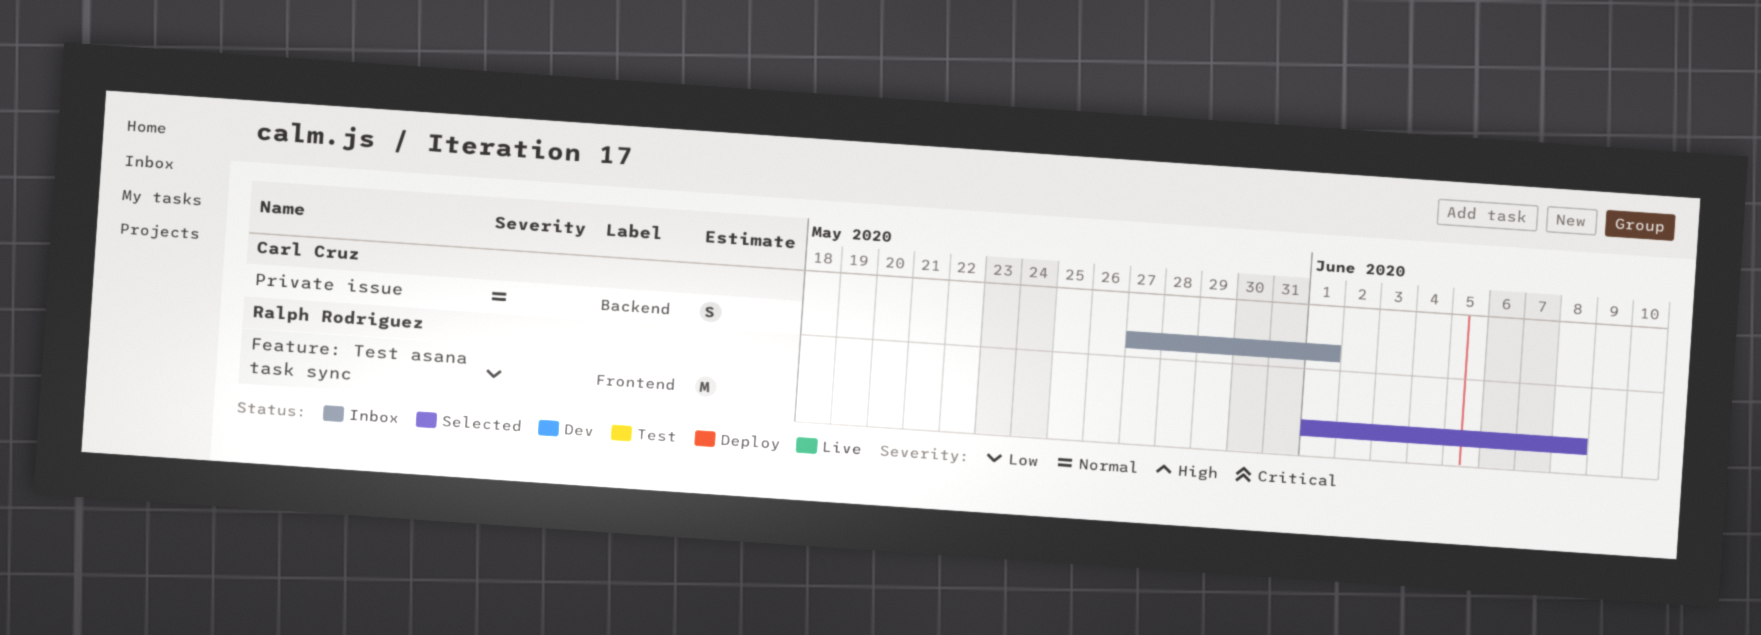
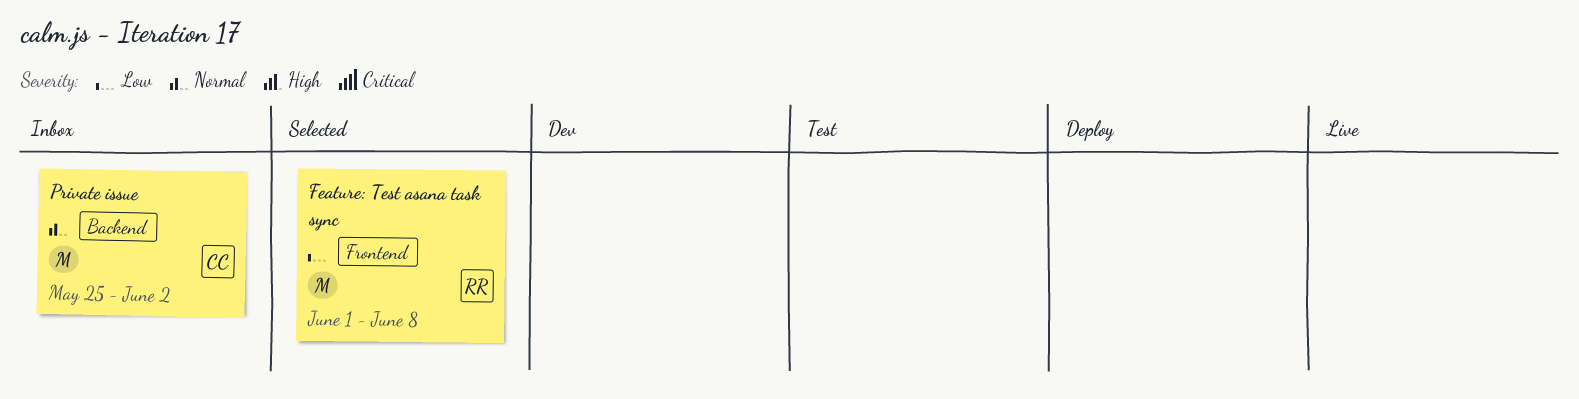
Private issue, estimate: S -> M
Private issue, start: May 27 -> May 25
Private issue, due: Jun 1 -> Jun 2

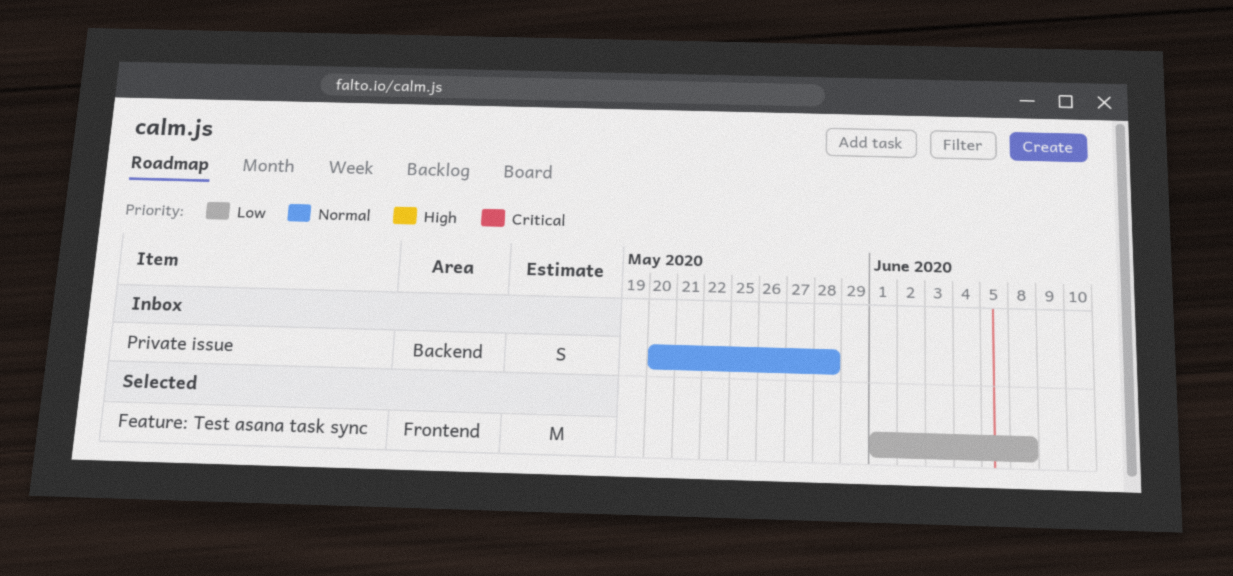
Private issue, estimate: M -> S
Private issue, start: May 25 -> May 20
Private issue, due: Jun 2 -> May 28

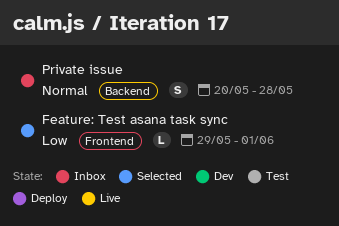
Feature: Test asana task sync, estimate: M -> L
Feature: Test asana task sync, start: Jun 1 -> May 29
Feature: Test asana task sync, due: Jun 8 -> Jun 1

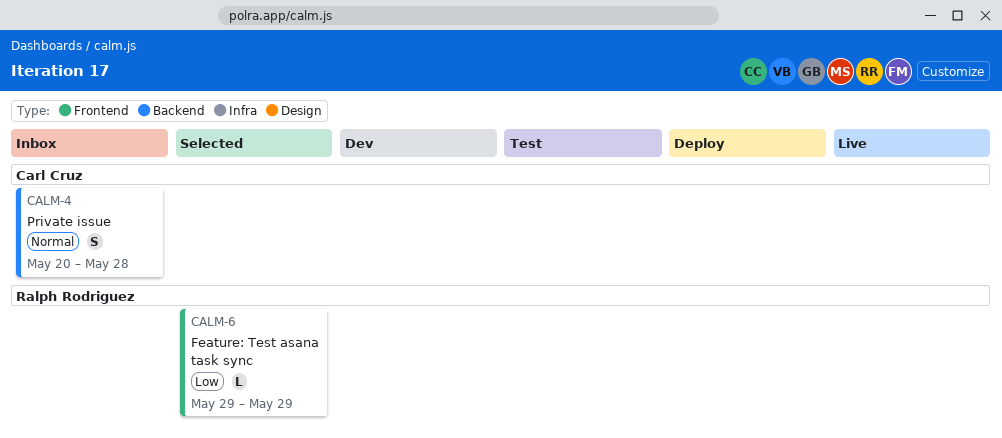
Feature: Test asana task sync, due: Jun 1 -> May 29

